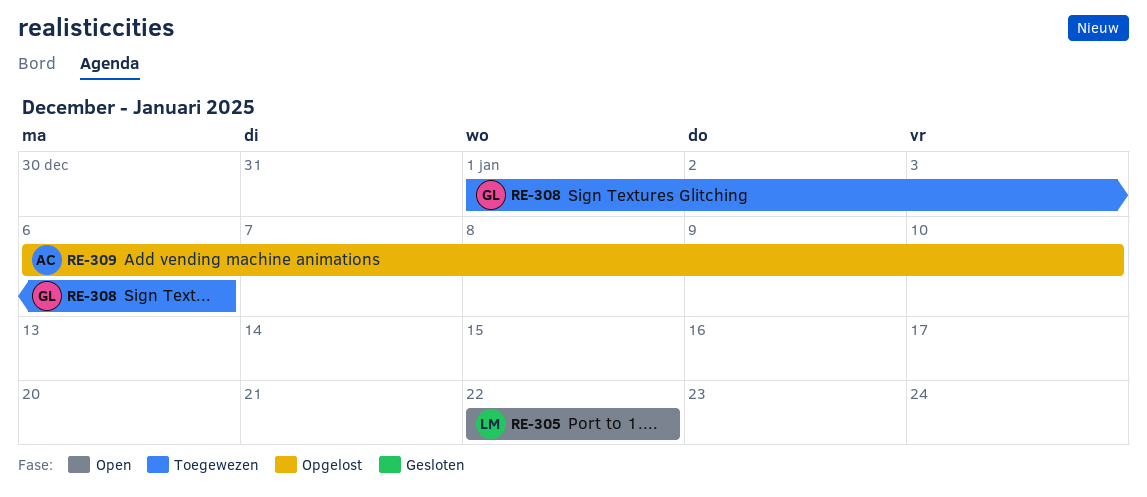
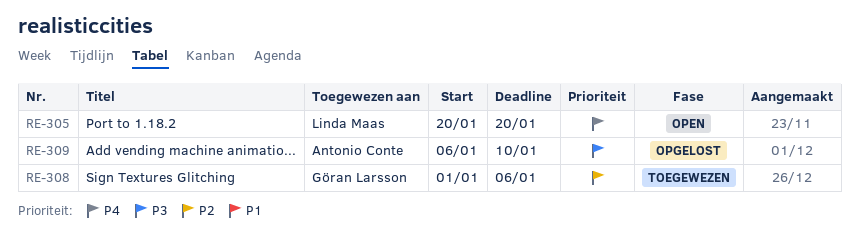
RE-305, start: Jan 22 -> Jan 20
RE-305, due: Jan 22 -> Jan 20

